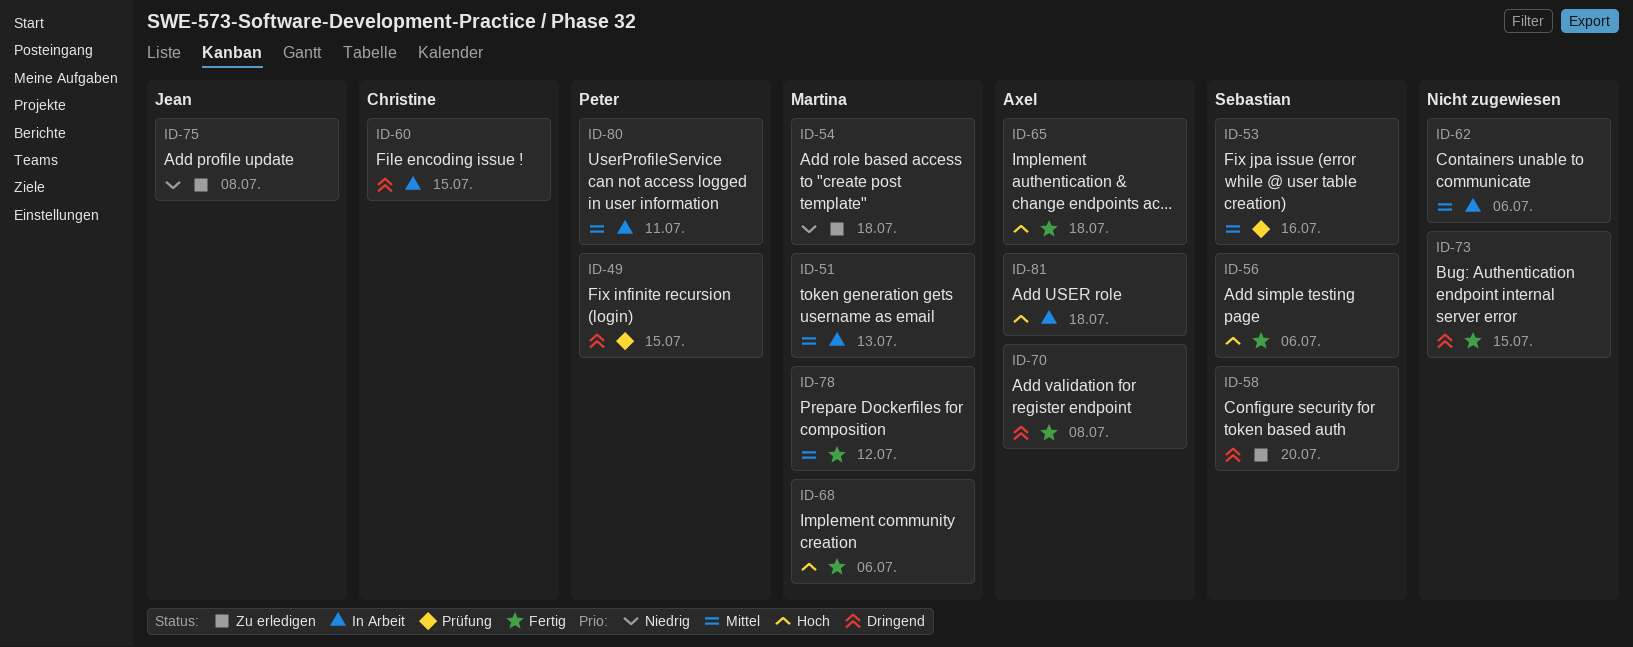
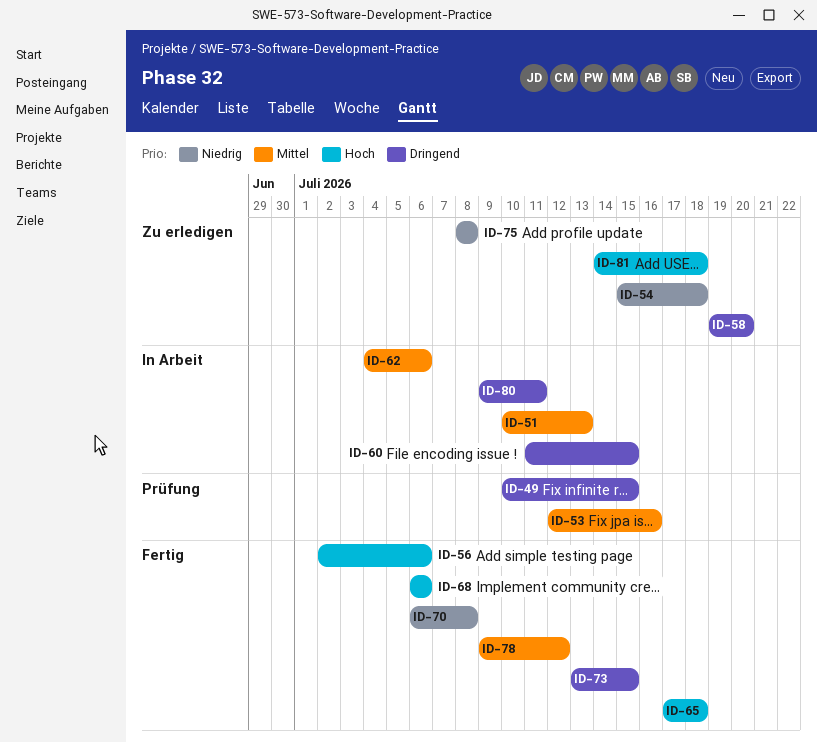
ID-70, priority: Dringend -> Niedrig
ID-80, priority: Mittel -> Dringend
ID-81, status: In Arbeit -> Zu erledigen

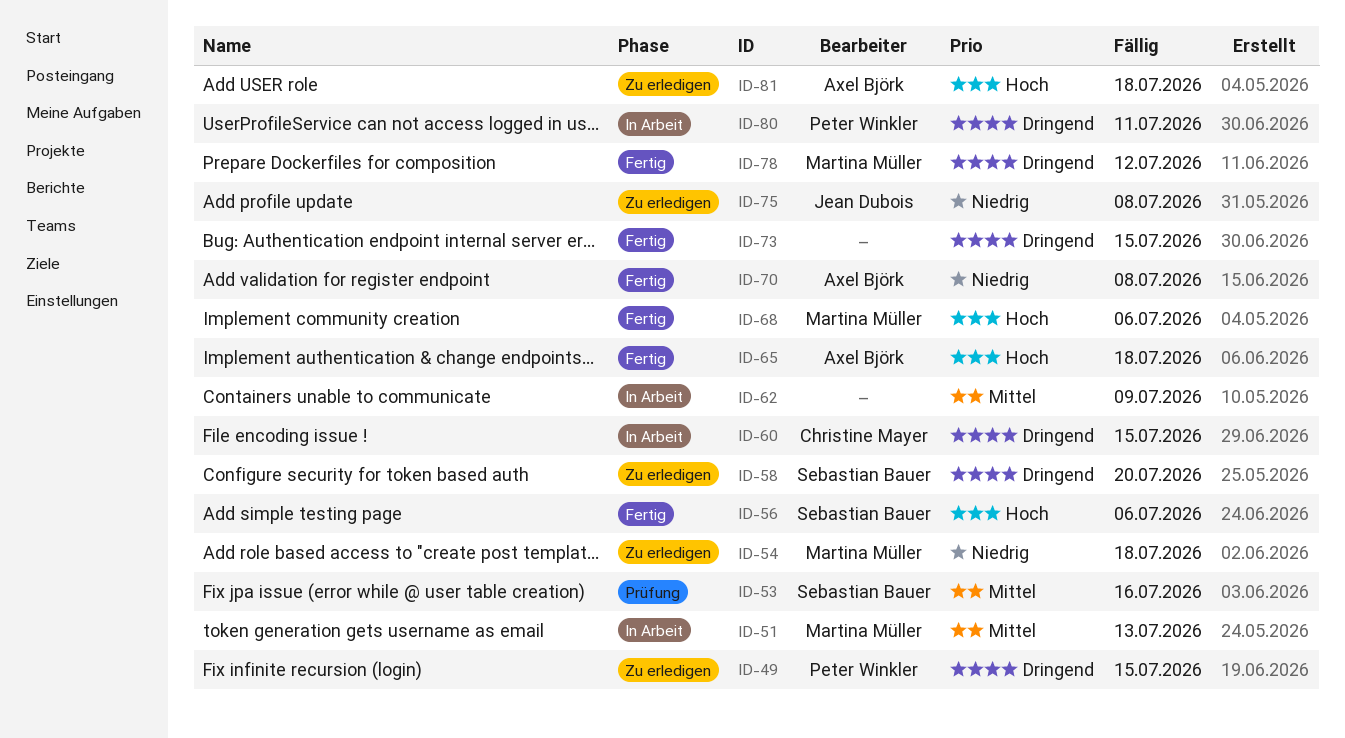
ID-49, status: Prüfung -> Zu erledigen
ID-62, due: Jul 6 -> Jul 9
ID-78, priority: Mittel -> Dringend

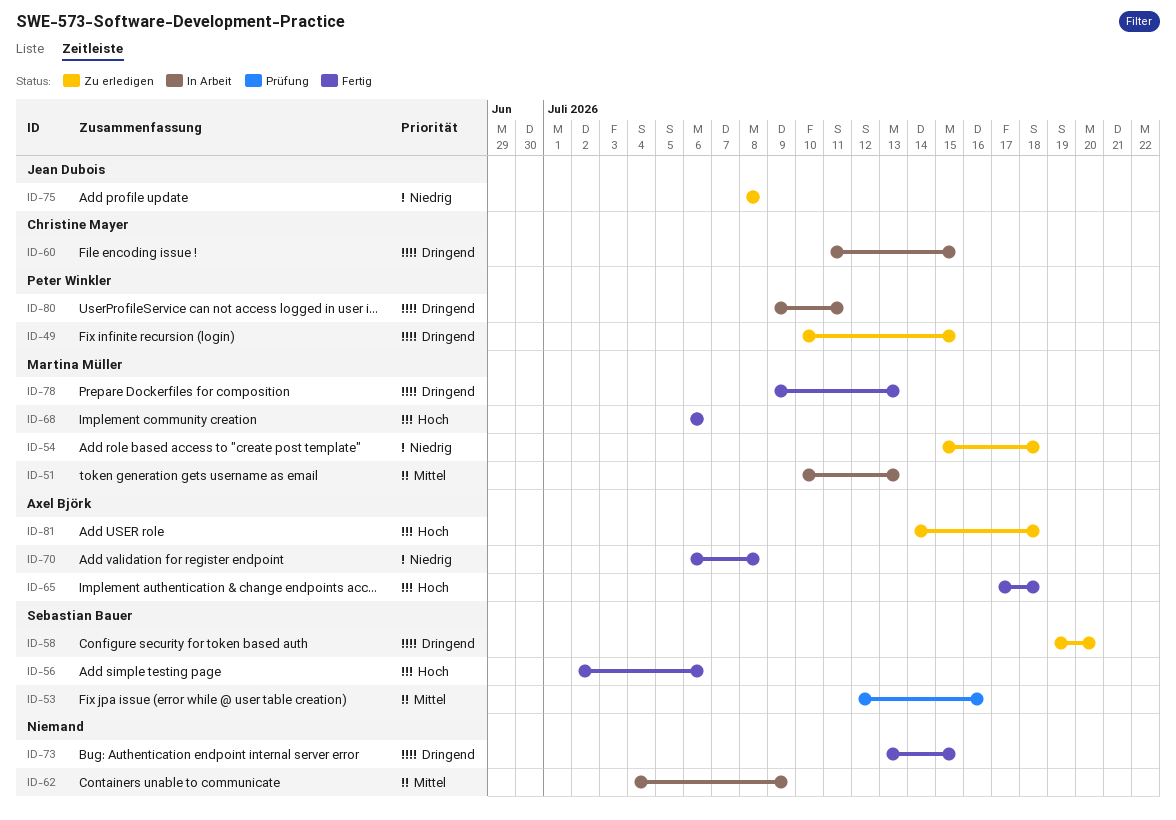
ID-78, due: Jul 12 -> Jul 13

